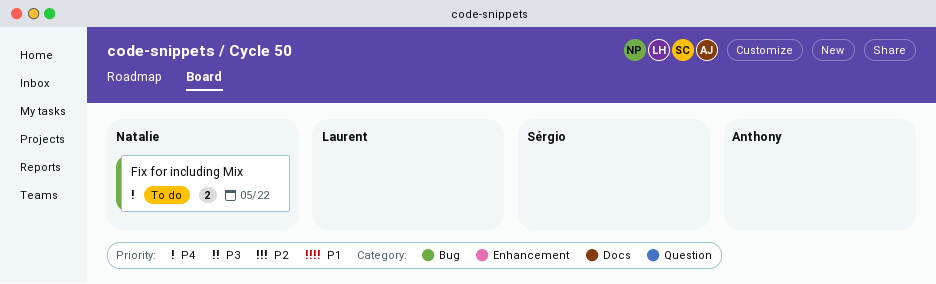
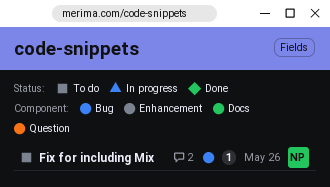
Fix for including Mix, estimate: 2 -> 1
Fix for including Mix, due: May 22 -> May 26

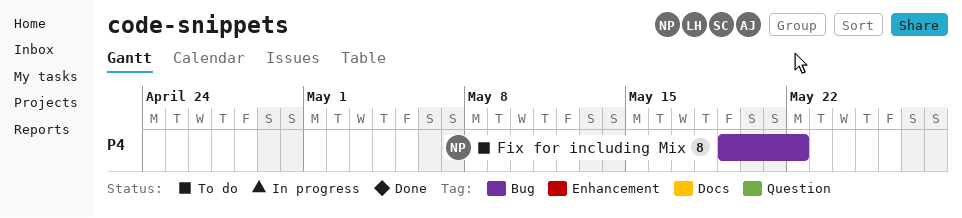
Fix for including Mix, estimate: 1 -> 8
Fix for including Mix, due: May 26 -> May 22

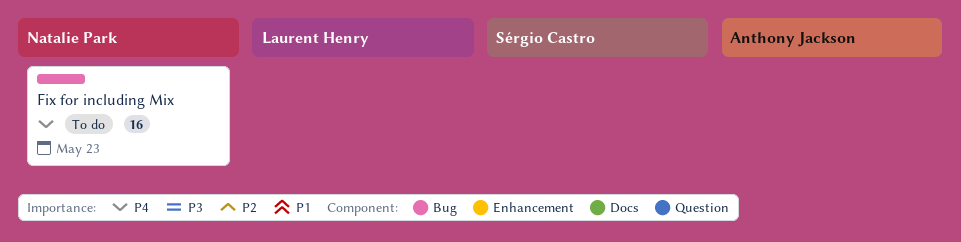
Fix for including Mix, estimate: 8 -> 16
Fix for including Mix, due: May 22 -> May 23

